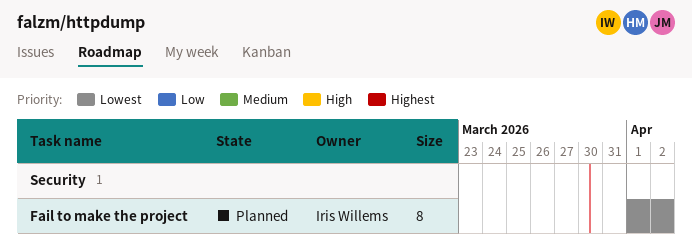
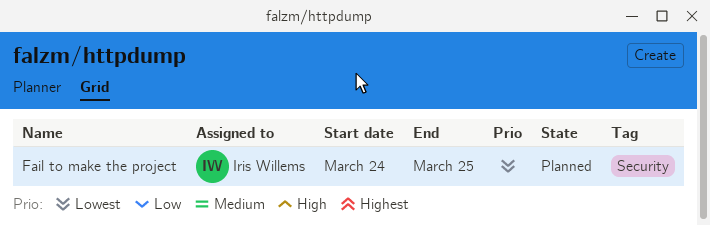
Fail to make the project, start: Apr 1 -> Mar 24
Fail to make the project, due: Apr 2 -> Mar 25

